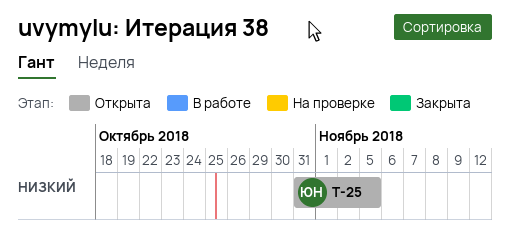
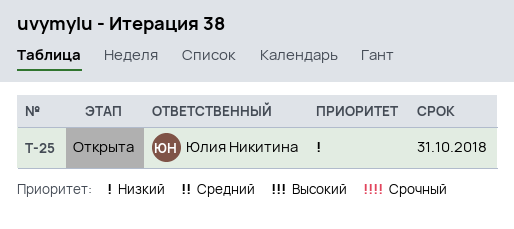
T-25, due: Nov 5 -> Oct 31

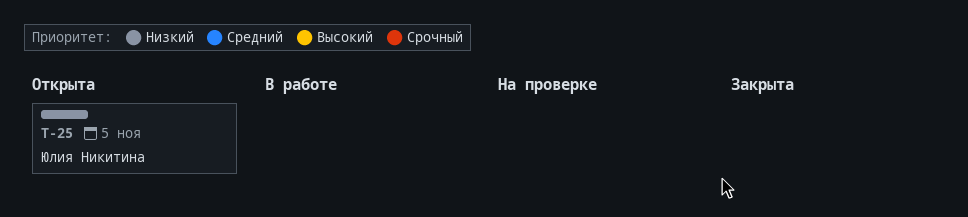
T-25, due: Oct 31 -> Nov 5

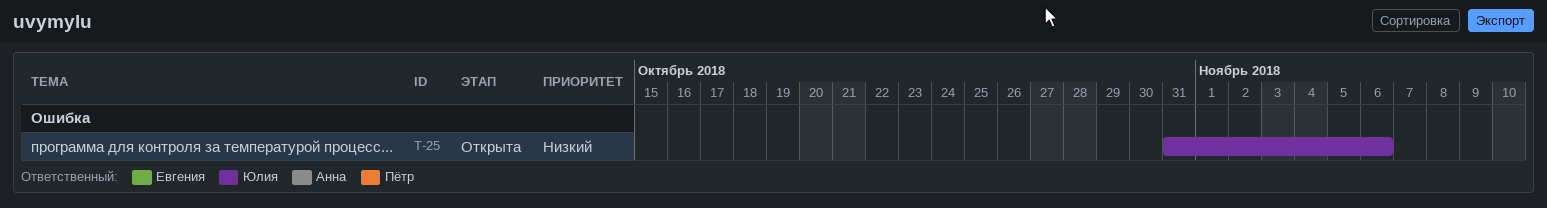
T-25, due: Nov 5 -> Nov 6

